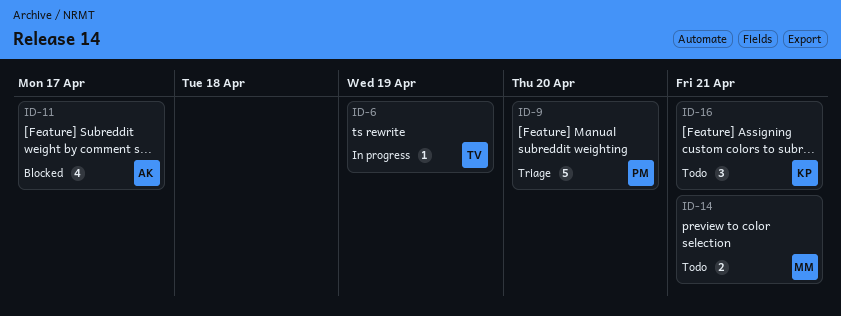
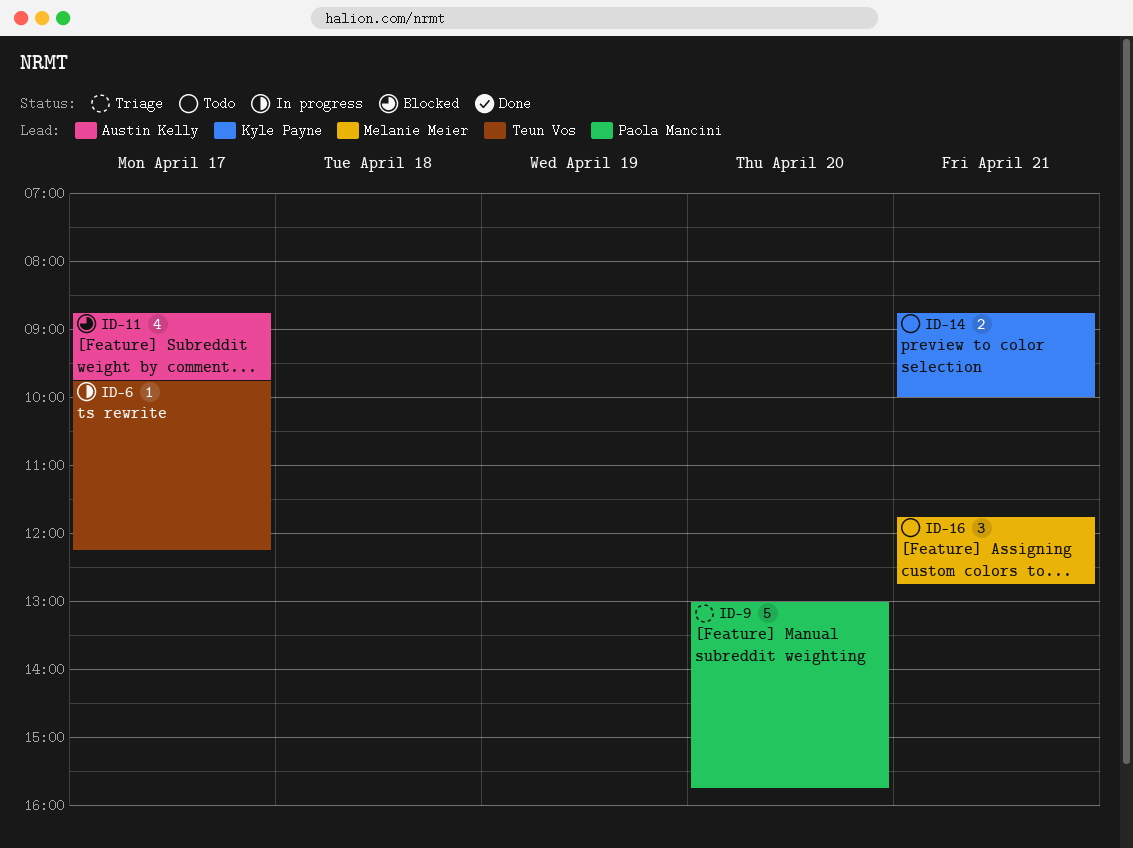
ID-6, day: Apr 19 -> Apr 17
ID-14, owner: Melanie Meier -> Kyle Payne
ID-16, owner: Kyle Payne -> Melanie Meier

